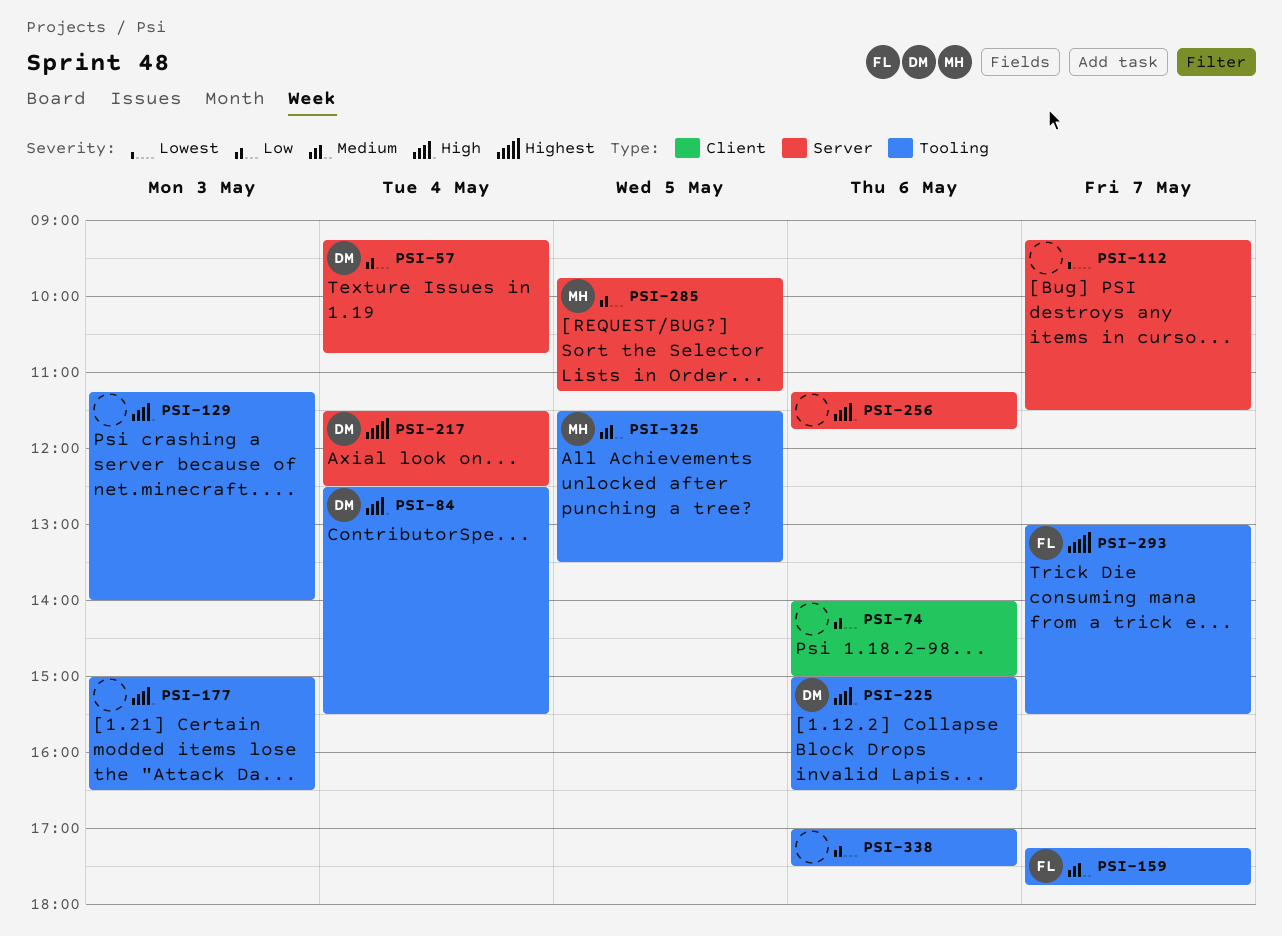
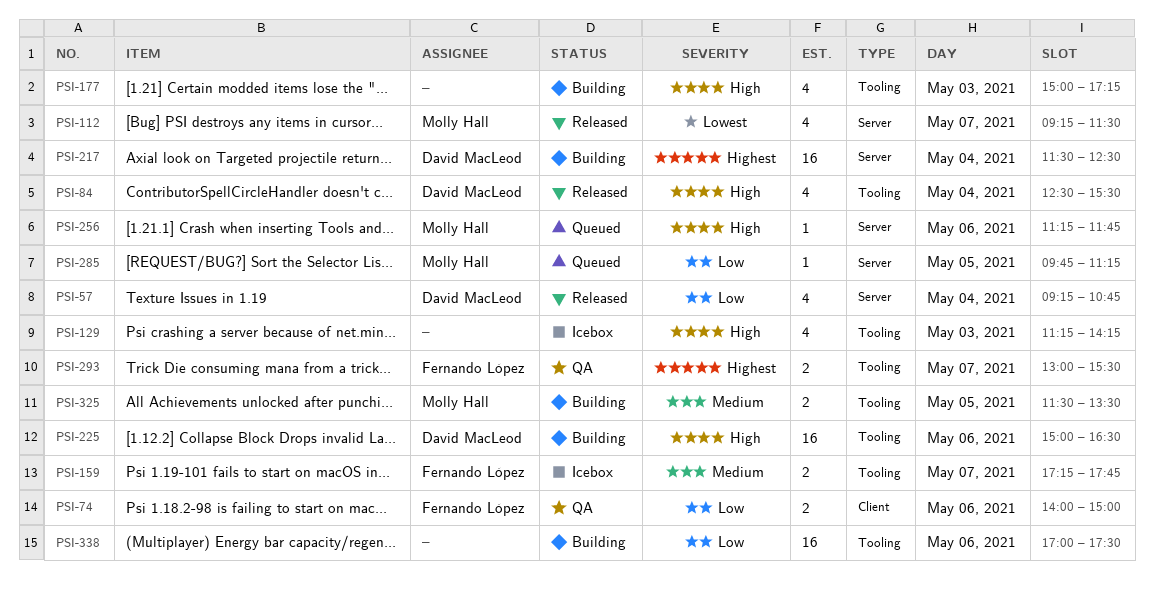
PSI-74, owner: none -> Fernando López
PSI-112, owner: none -> Molly Hall
PSI-129, ends: 14:00 -> 14:15
PSI-177, ends: 16:30 -> 17:15
PSI-256, owner: none -> Molly Hall

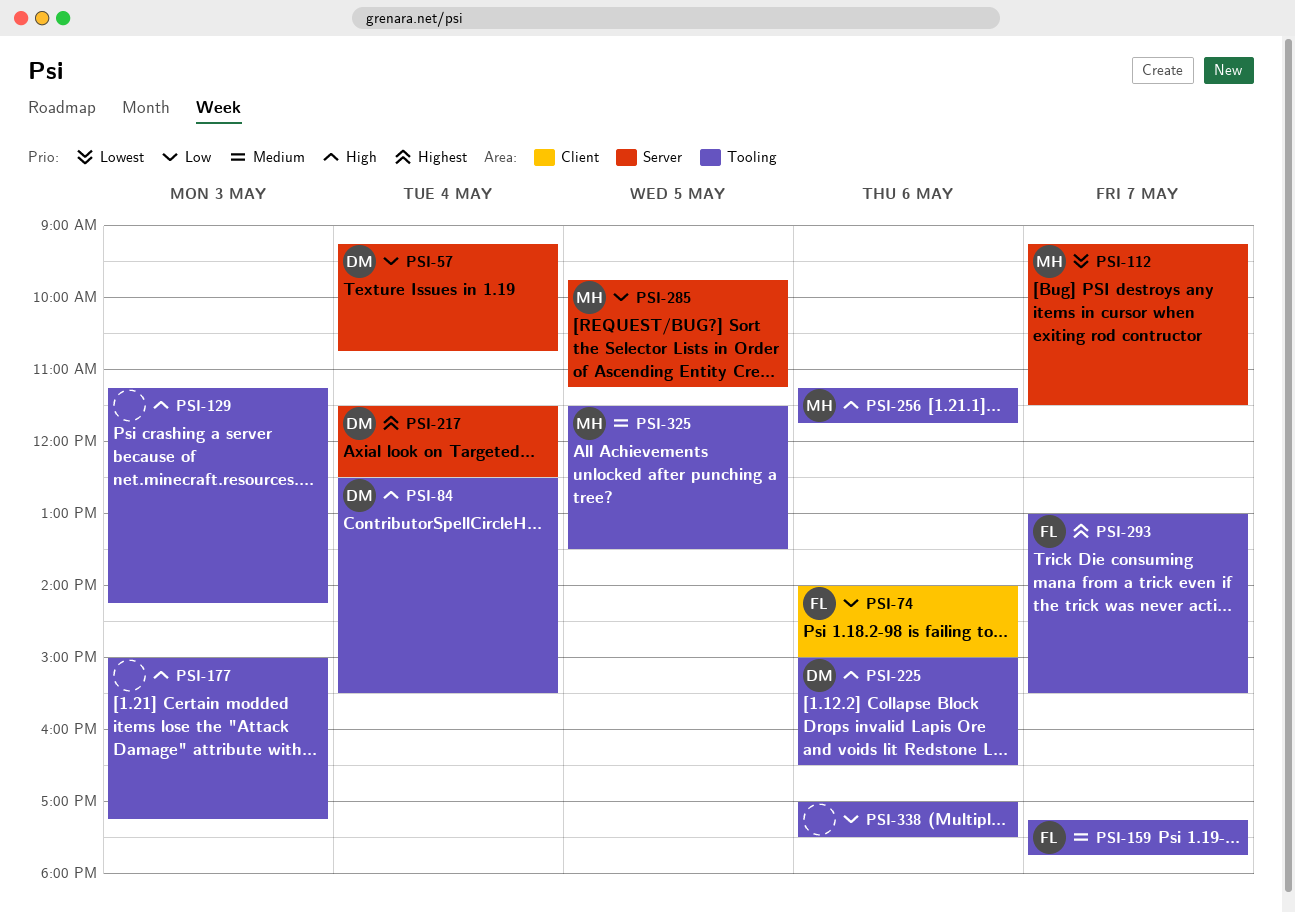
PSI-256, label: Server -> Tooling

